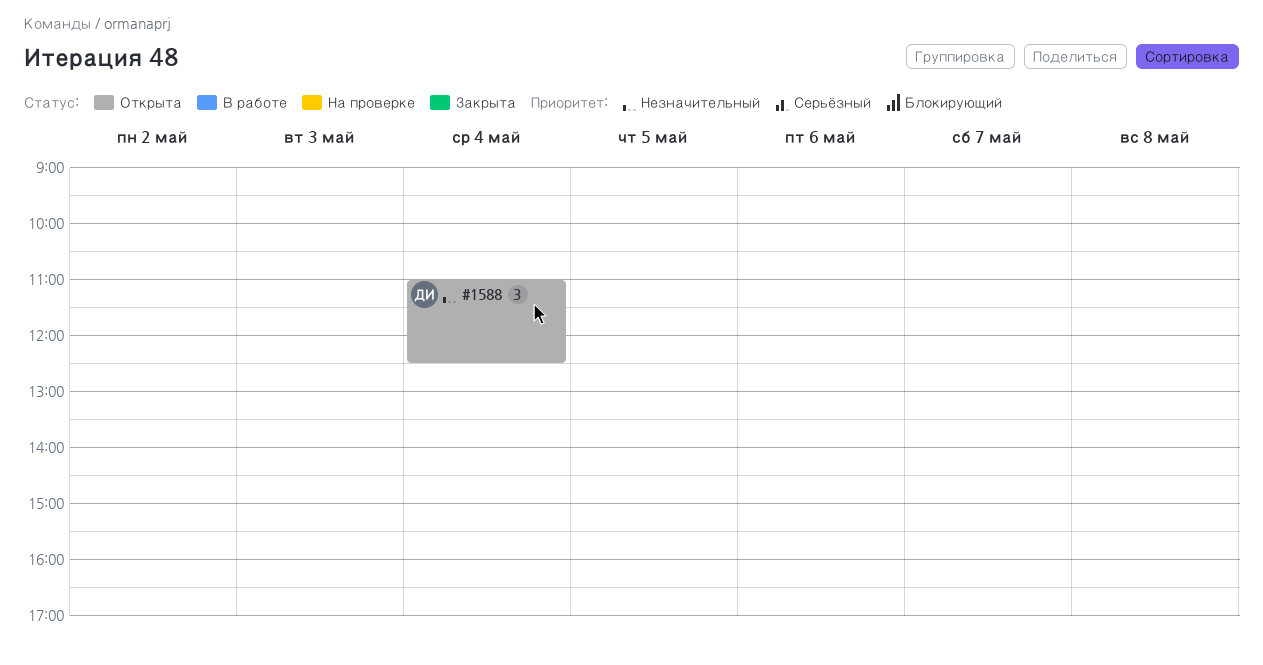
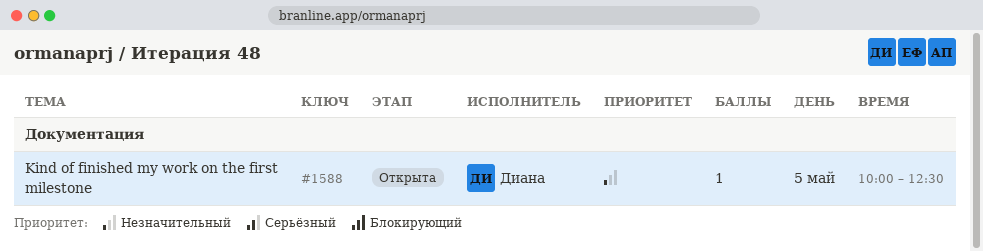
#1588, estimate: 3 -> 1
#1588, day: May 4 -> May 5
#1588, begins: 11:00 -> 10:00

